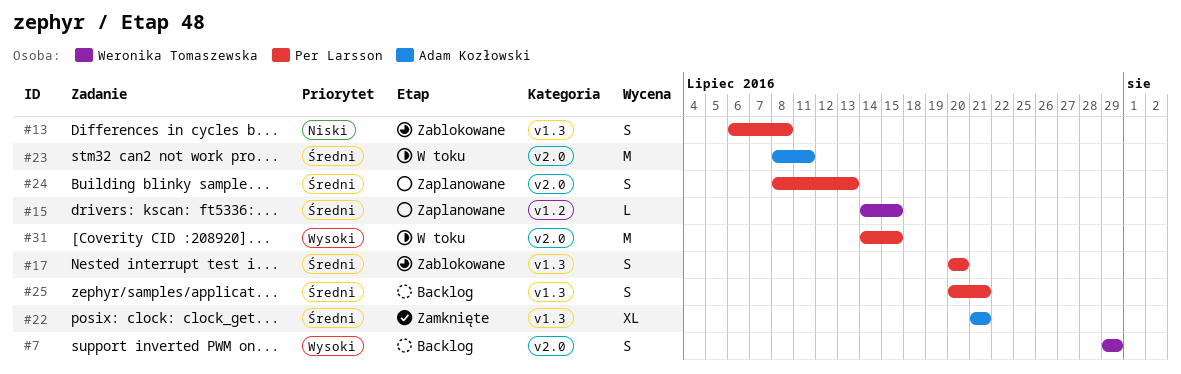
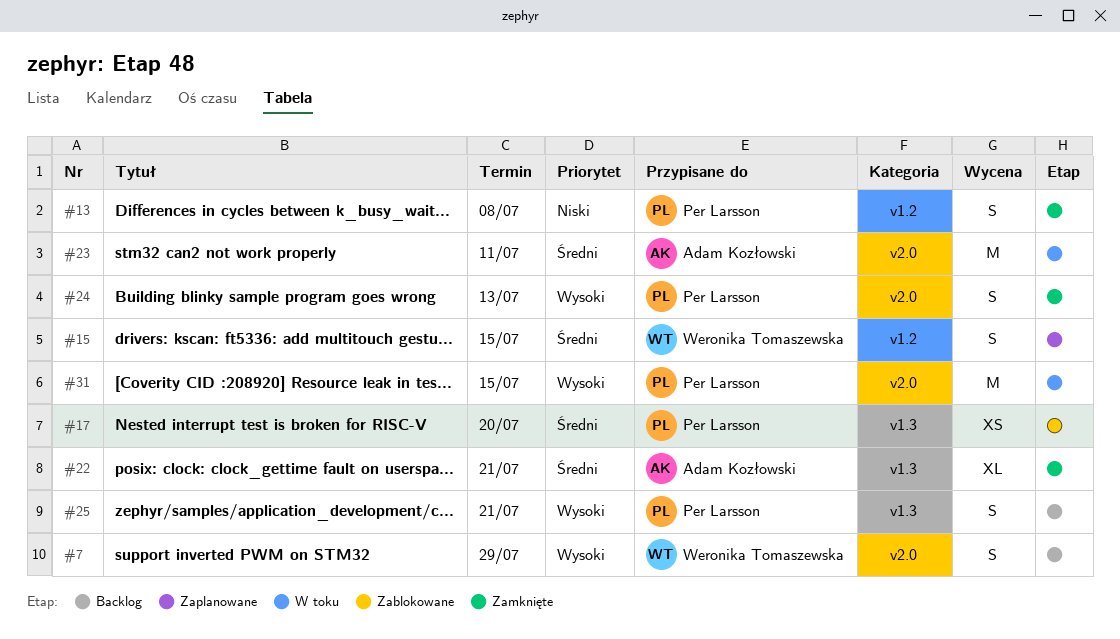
#13, status: Zablokowane -> Zamknięte
#13, label: v1.3 -> v1.2
#15, estimate: L -> S
#17, estimate: S -> XS
#24, status: Zaplanowane -> Zamknięte
#24, priority: Średni -> Wysoki
#25, priority: Średni -> Wysoki

